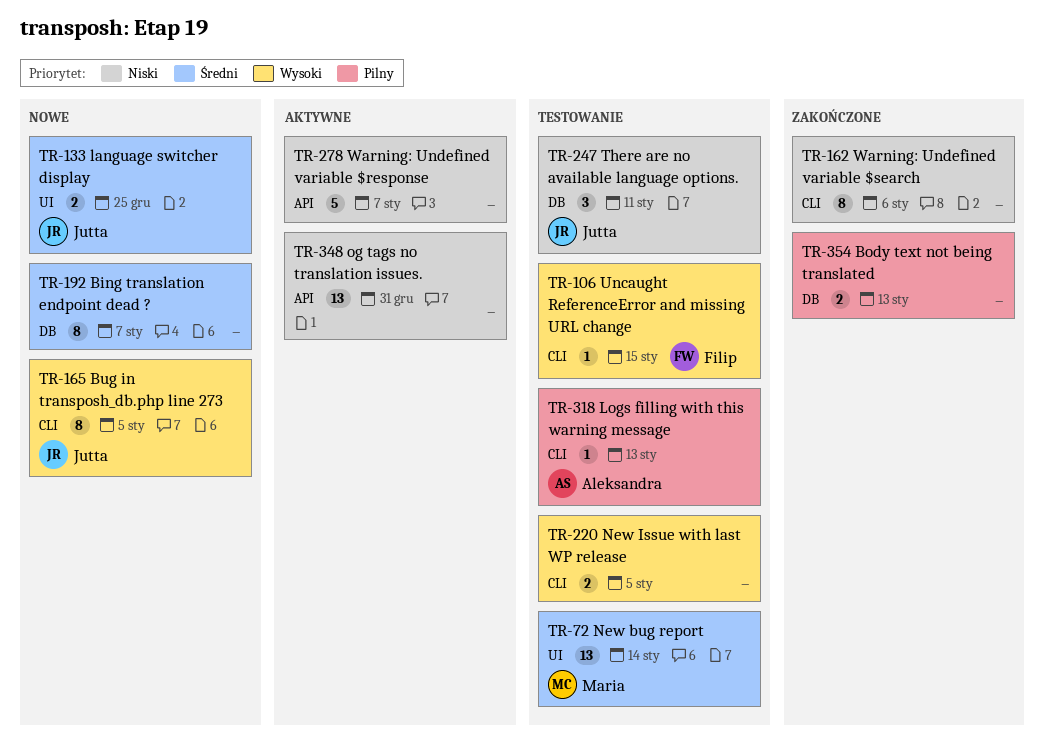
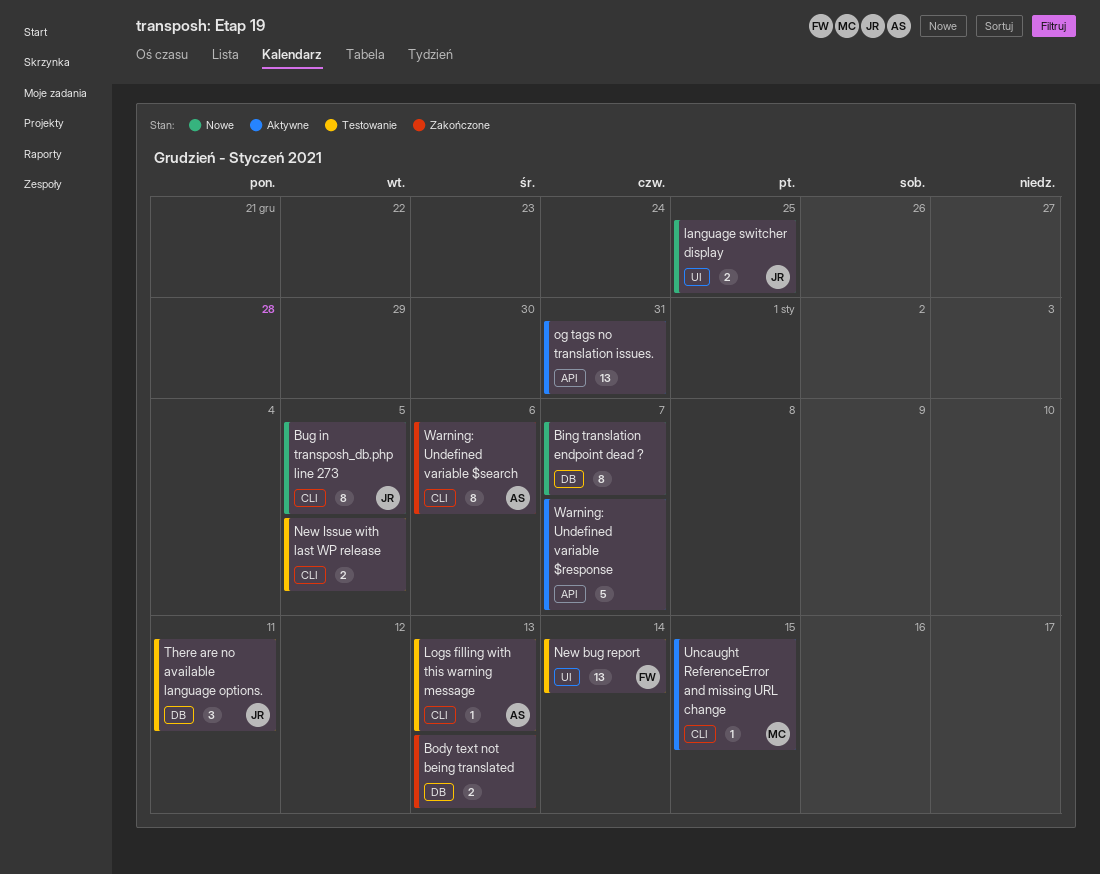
New bug report, owner: Maria -> Filip
Uncaught ReferenceError and missing URL change, status: Testowanie -> Aktywne
Uncaught ReferenceError and missing URL change, owner: Filip -> Maria
Warning: Undefined variable $search, owner: none -> Aleksandra

